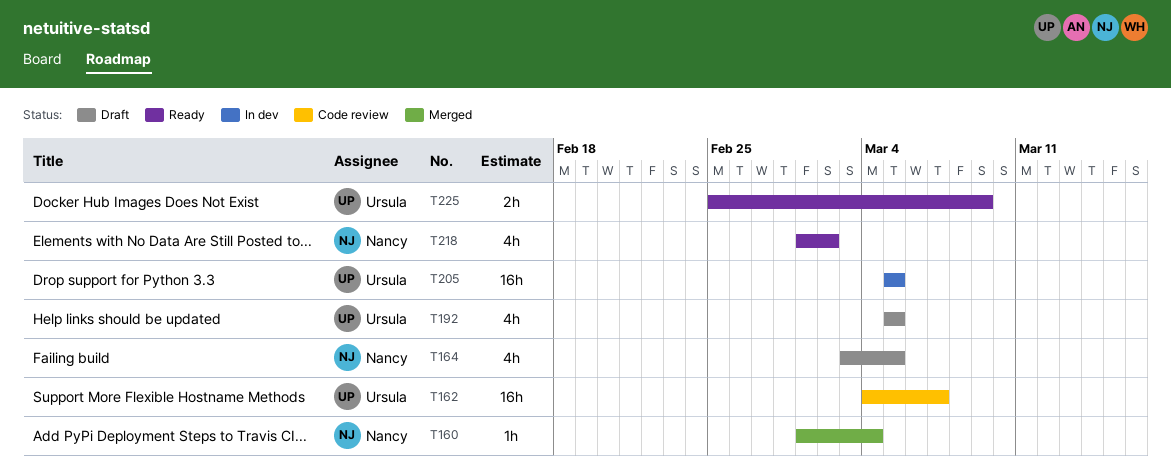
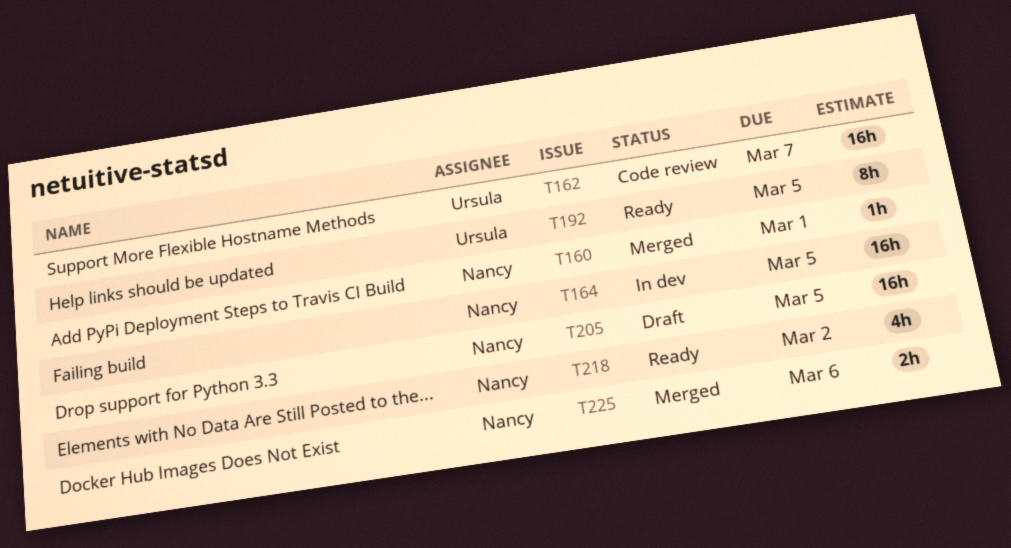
T160, due: Mar 4 -> Mar 1
T164, status: Draft -> In dev
T164, estimate: 4h -> 16h
T192, status: Draft -> Ready
T192, estimate: 4h -> 8h
T205, status: In dev -> Draft
T205, owner: Ursula -> Nancy
T225, status: Ready -> Merged
T225, owner: Ursula -> Nancy
T225, due: Mar 9 -> Mar 6

